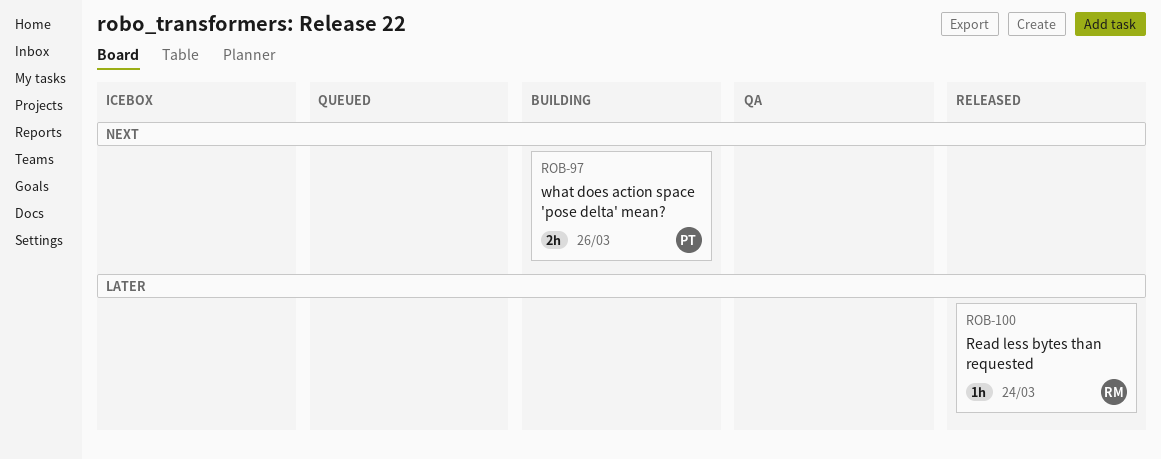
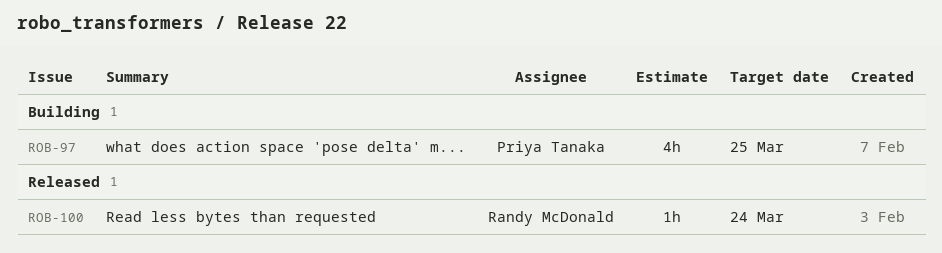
ROB-97, estimate: 2h -> 4h
ROB-97, due: Mar 26 -> Mar 25

